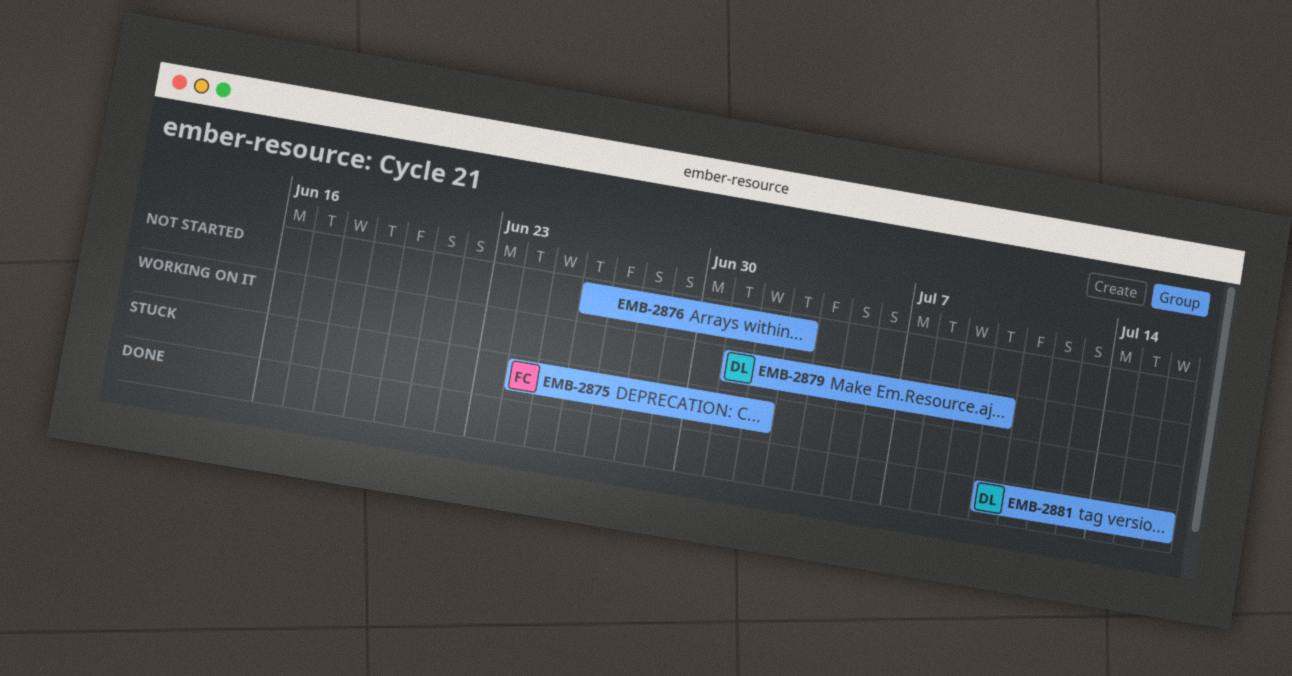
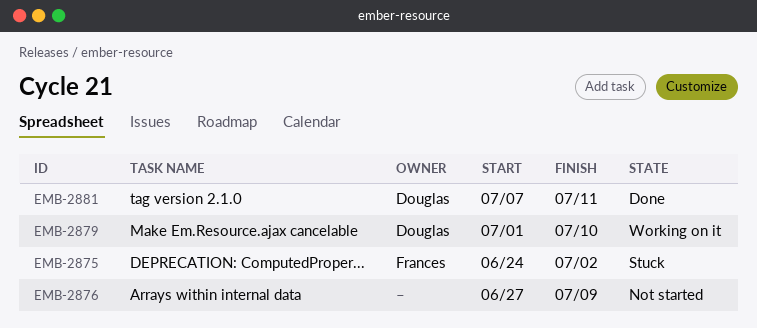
EMB-2876, start: Jun 26 -> Jun 27
EMB-2876, due: Jul 3 -> Jul 9
EMB-2881, start: Jul 10 -> Jul 7
EMB-2881, due: Jul 16 -> Jul 11

